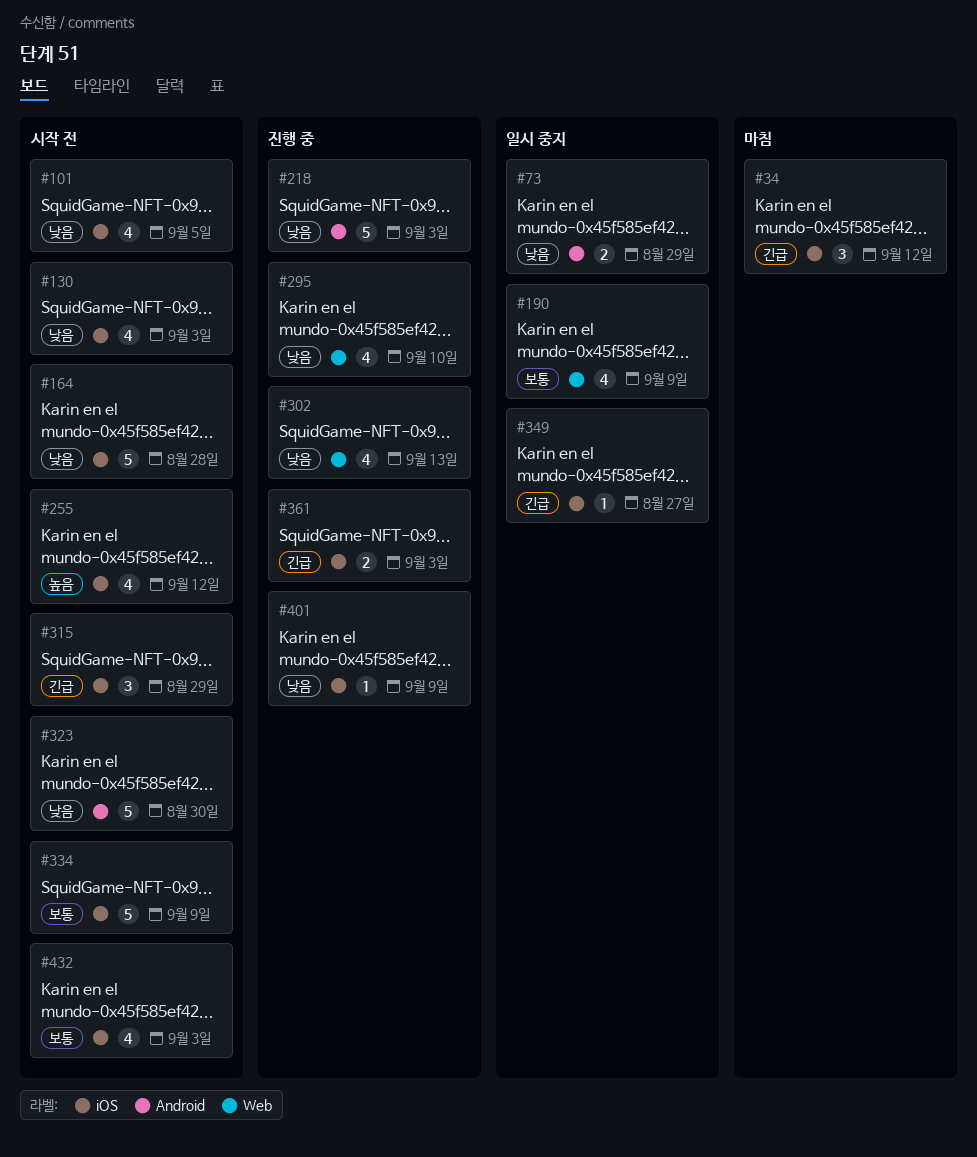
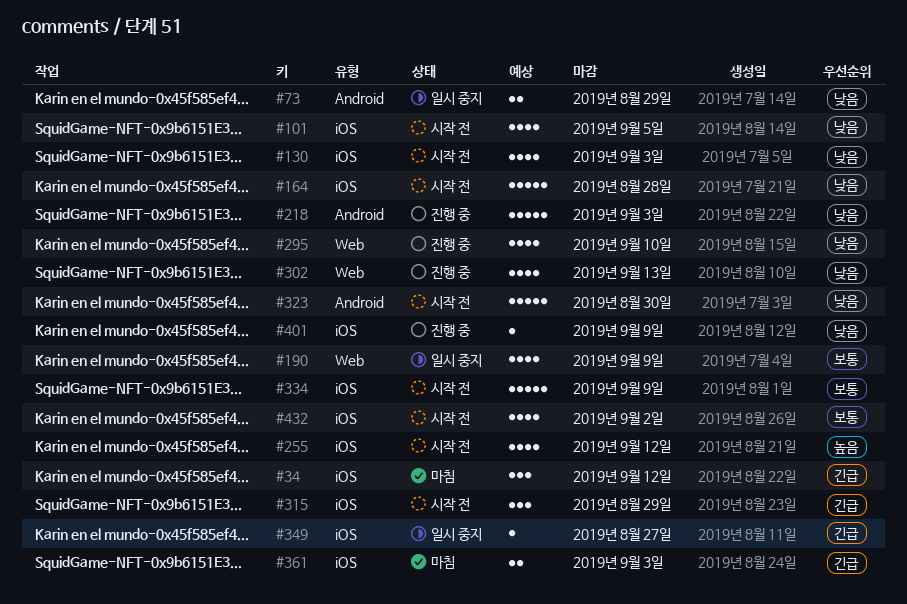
#361, status: 진행 중 -> 마침
#432, due: Sep 3 -> Sep 2

